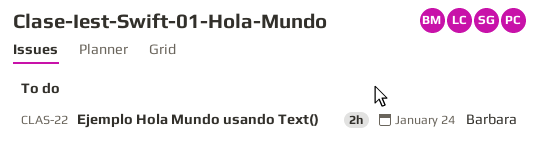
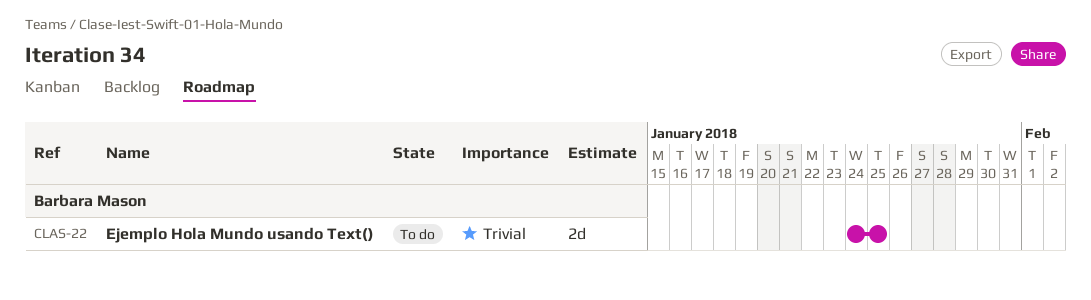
CLAS-22, estimate: 2h -> 2d
CLAS-22, due: Jan 24 -> Jan 25

